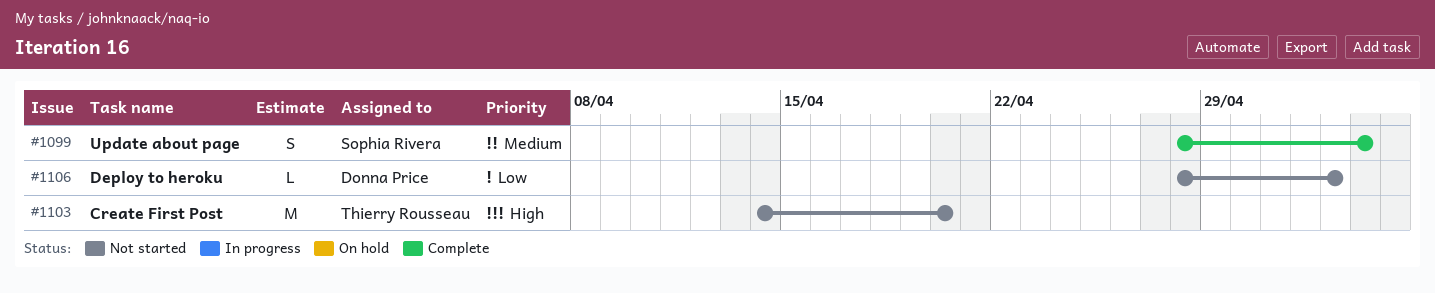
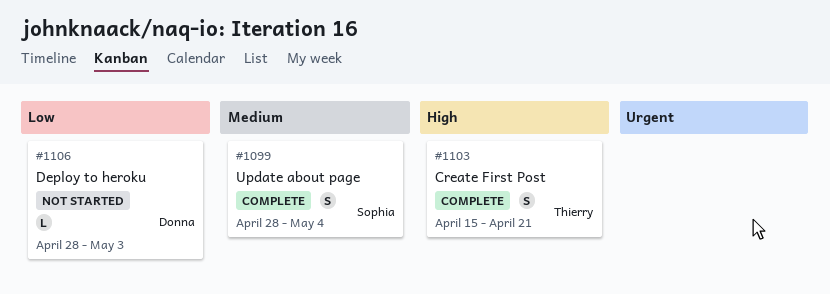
#1103, status: Not started -> Complete
#1103, estimate: M -> S
#1103, start: Apr 14 -> Apr 15
#1103, due: Apr 20 -> Apr 21

